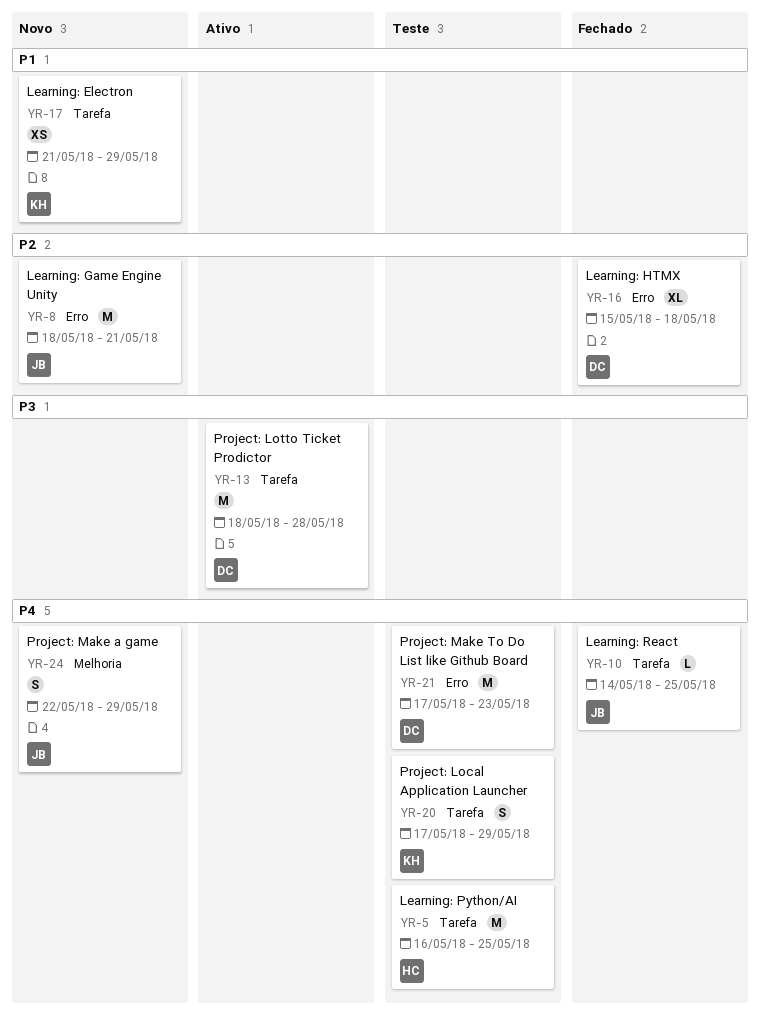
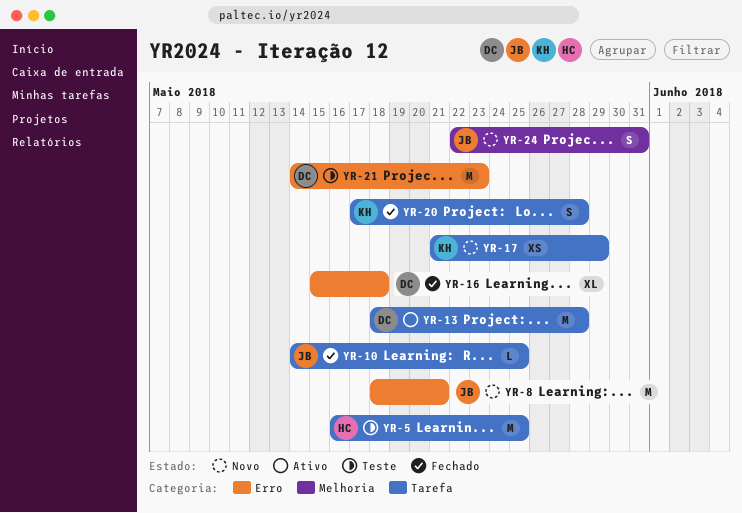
YR-20, status: Teste -> Fechado
YR-20, due: May 29 -> May 28
YR-21, start: May 17 -> May 14
YR-24, due: May 29 -> May 31

